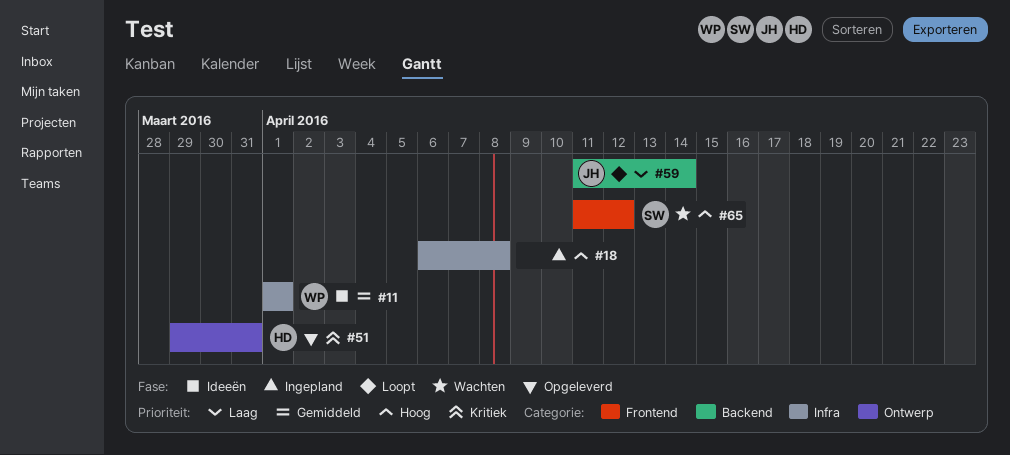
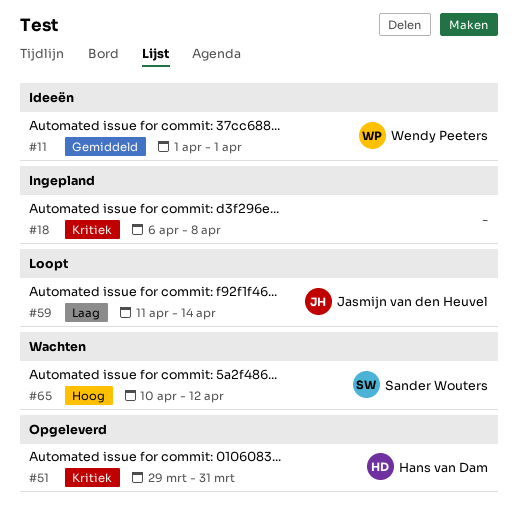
#18, priority: Hoog -> Kritiek
#65, start: Apr 11 -> Apr 10

